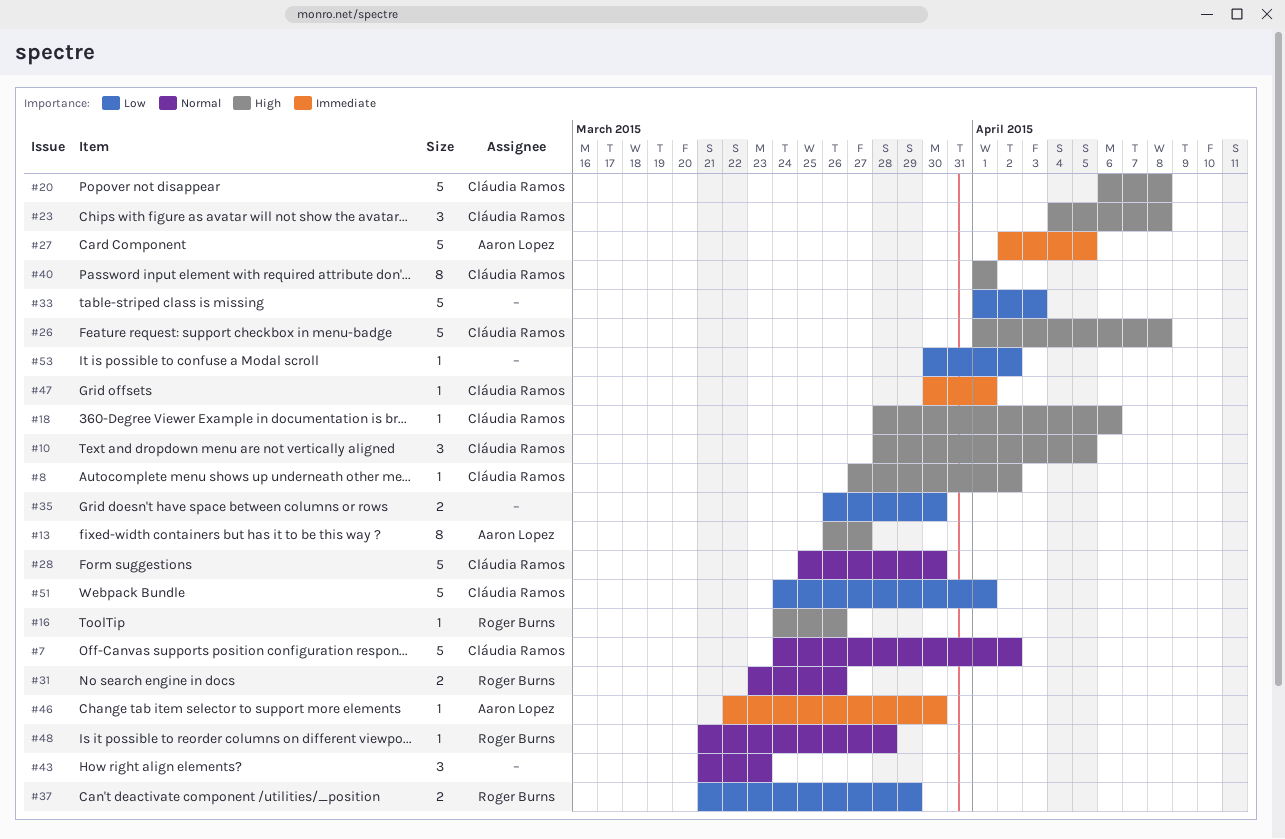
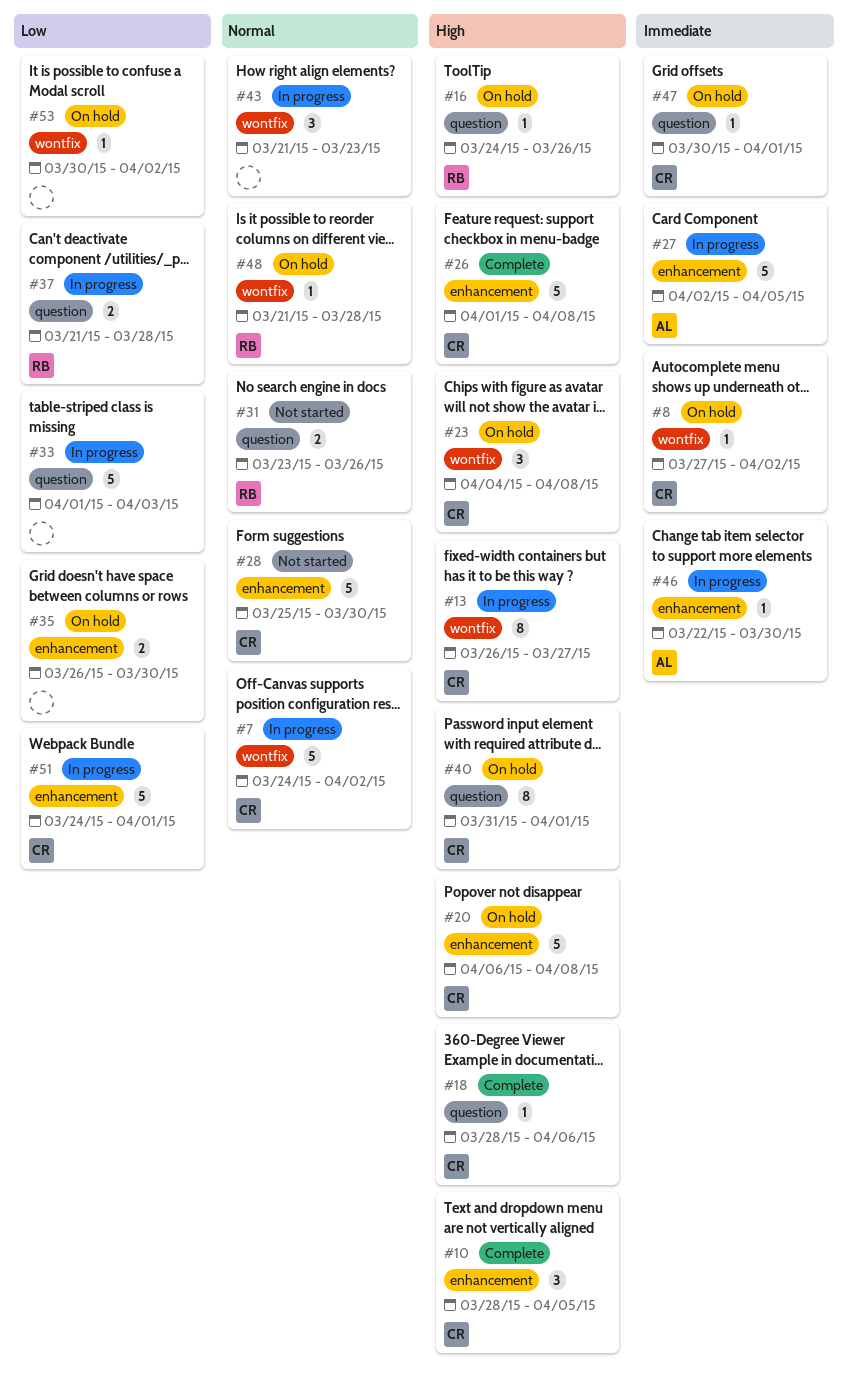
#8, priority: High -> Immediate
#13, owner: Aaron Lopez -> Cláudia Ramos
#37, due: Mar 29 -> Mar 28
#40, start: Apr 1 -> Mar 31

